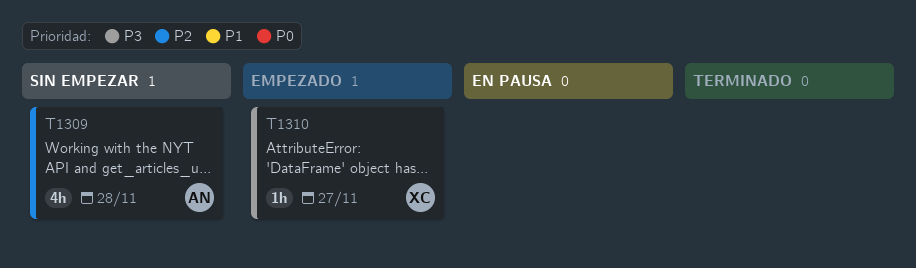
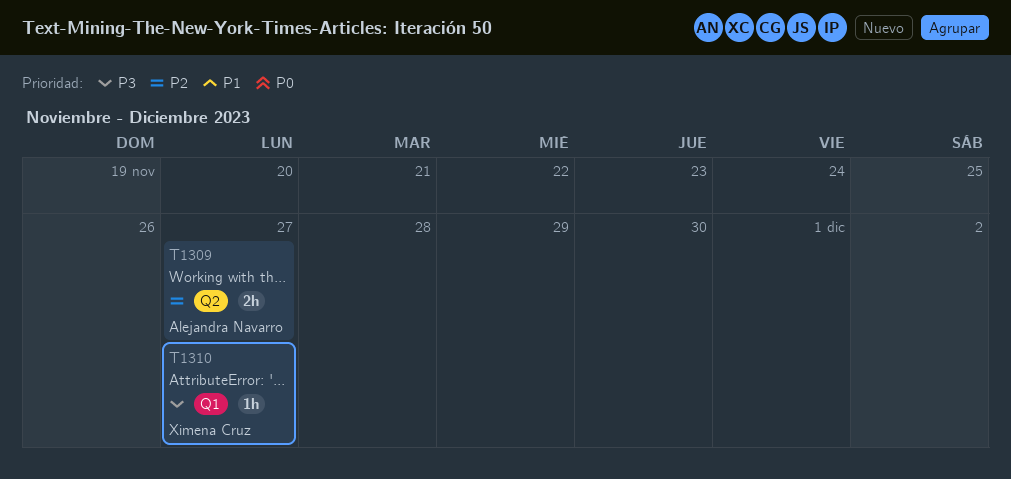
T1309, estimate: 4h -> 2h
T1309, due: Nov 28 -> Nov 27

